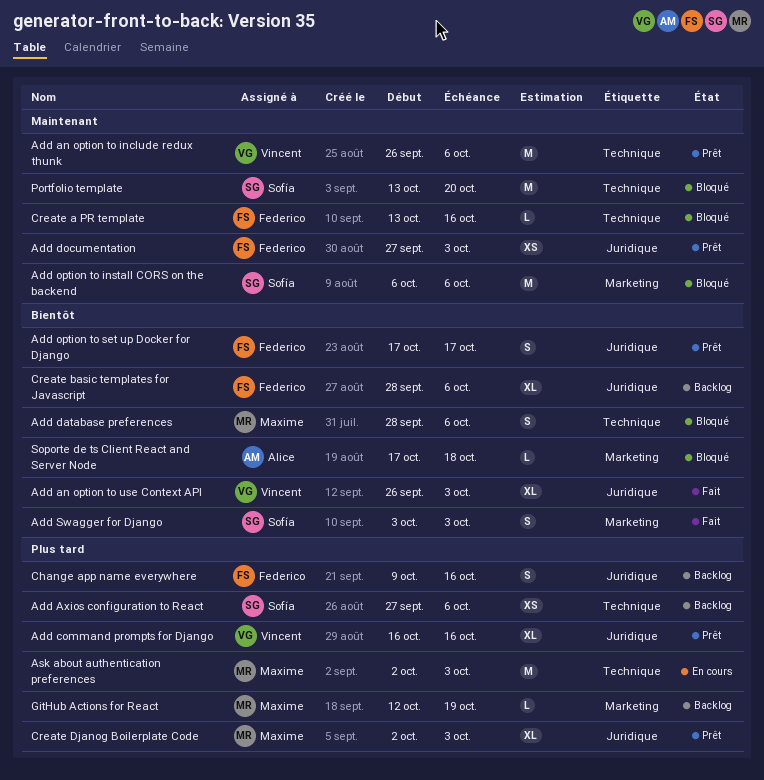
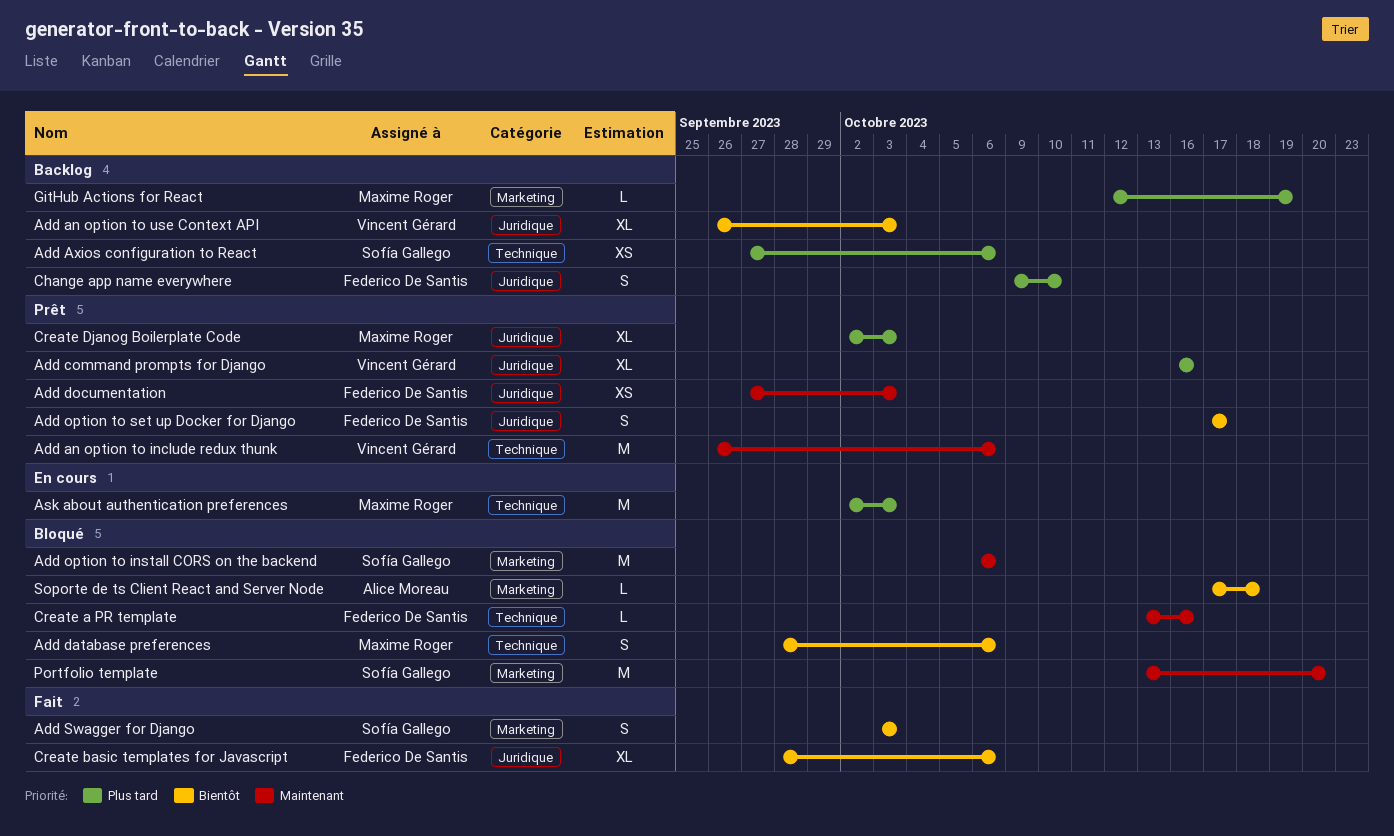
Add an option to use Context API, status: Fait -> Backlog
Change app name everywhere, due: Oct 16 -> Oct 10
Create basic templates for Javascript, status: Backlog -> Fait
Portfolio template, label: Technique -> Marketing

